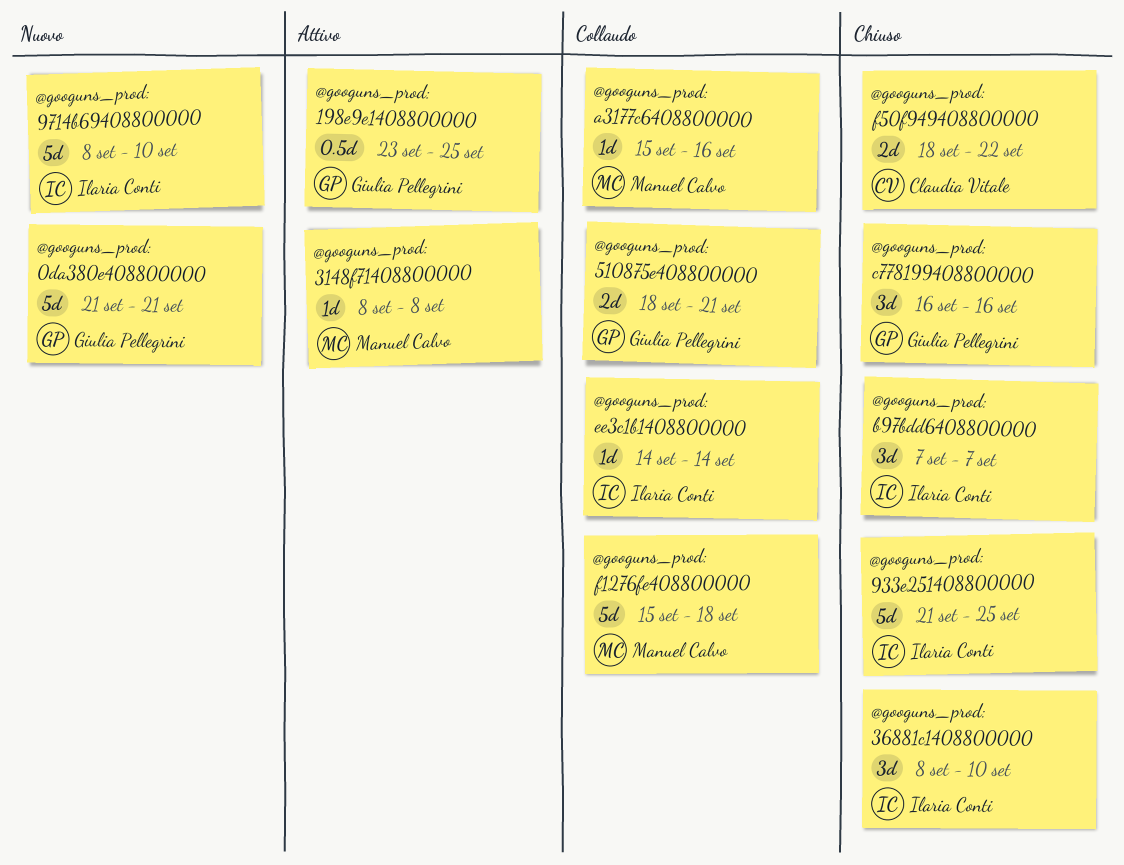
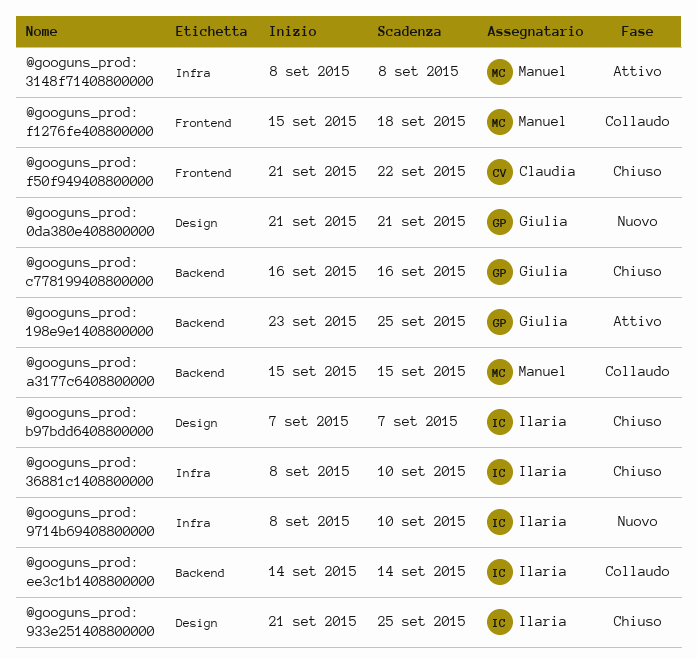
@googuns_prod: 510875e408800000: present -> none
@googuns_prod: a3177c6408800000, due: Sep 16 -> Sep 15
@googuns_prod: f50f949408800000, start: Sep 18 -> Sep 21

